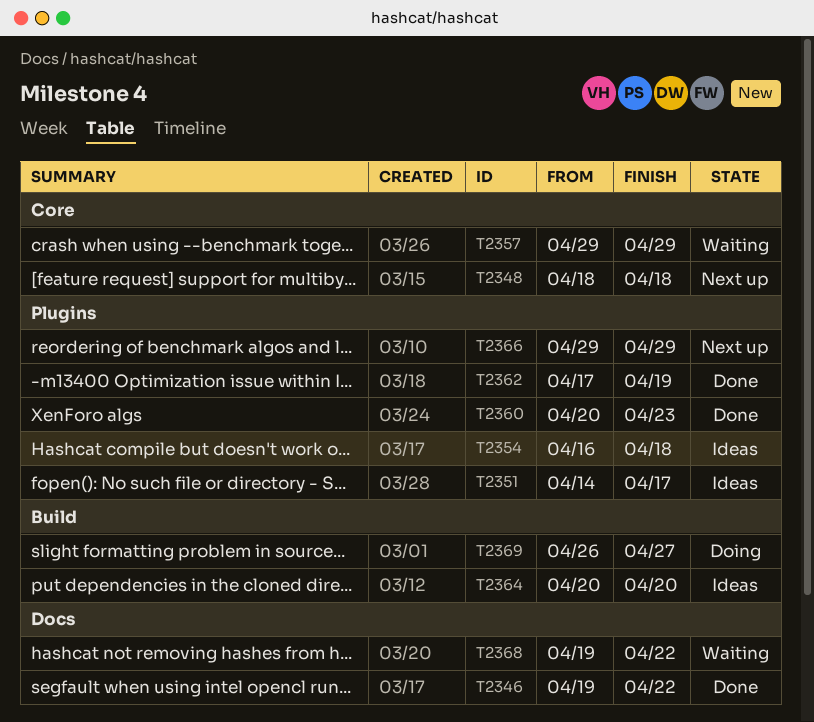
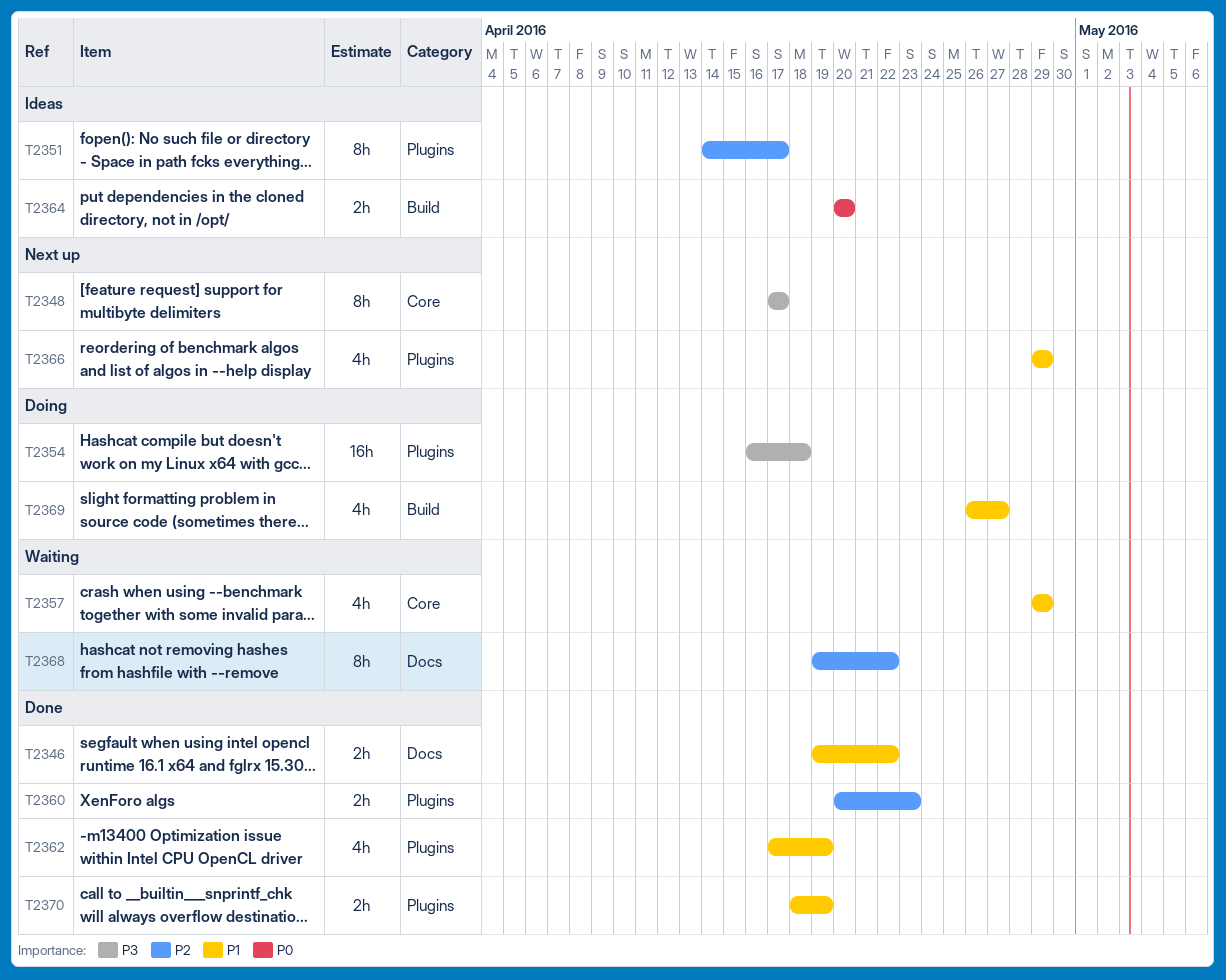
T2348, start: Apr 18 -> Apr 17
T2348, due: Apr 18 -> Apr 17
T2354, status: Ideas -> Doing
T2370: none -> present

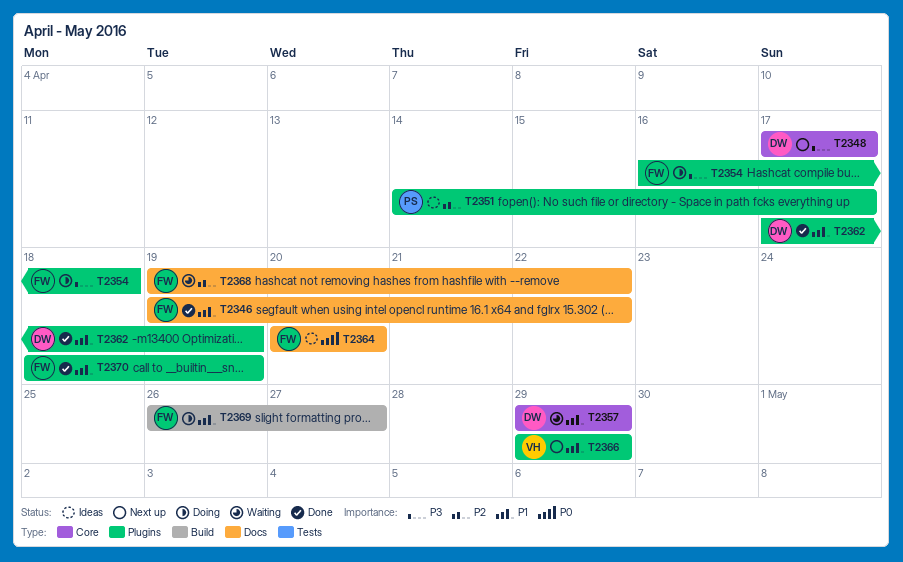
T2360: present -> none
T2364, label: Build -> Docs

